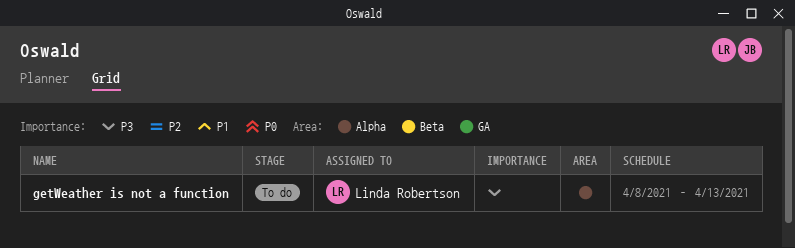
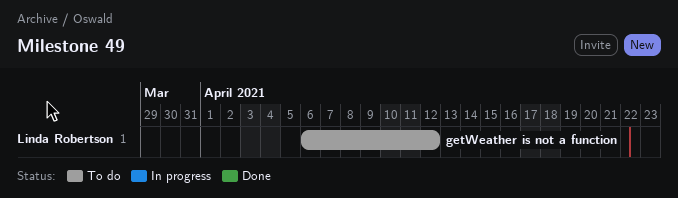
getWeather is not a function, start: Apr 8 -> Apr 6
getWeather is not a function, due: Apr 13 -> Apr 12

